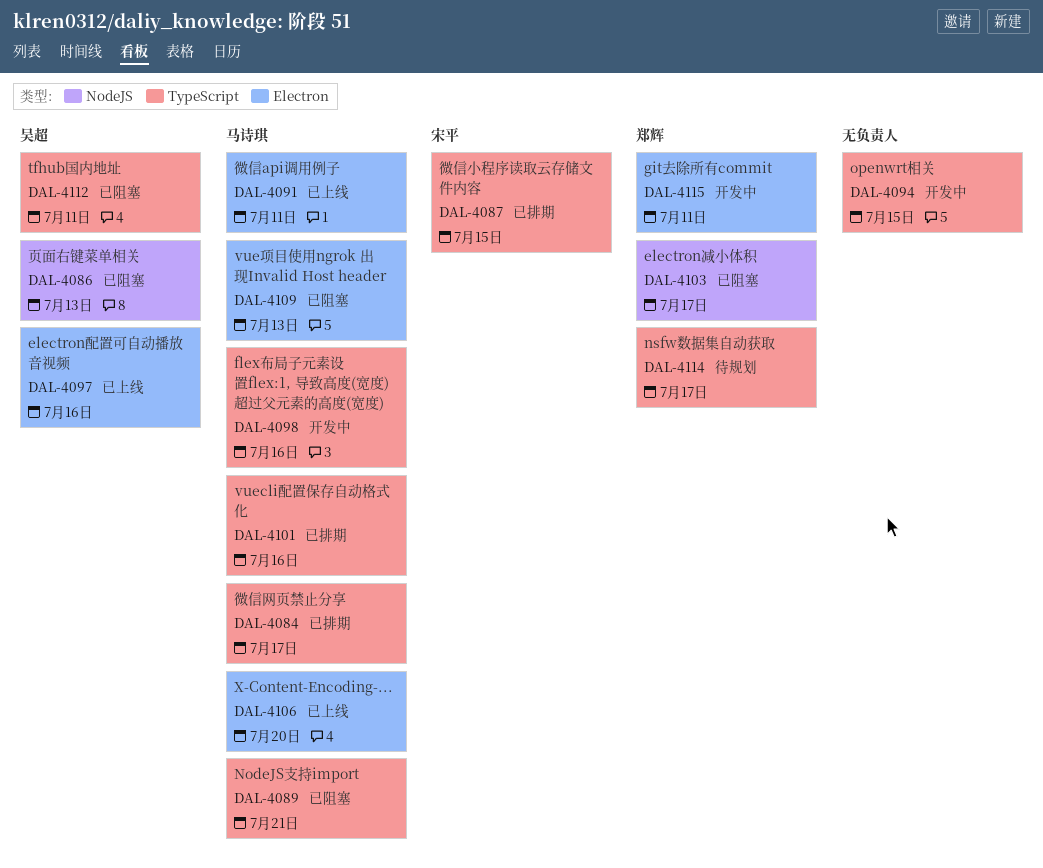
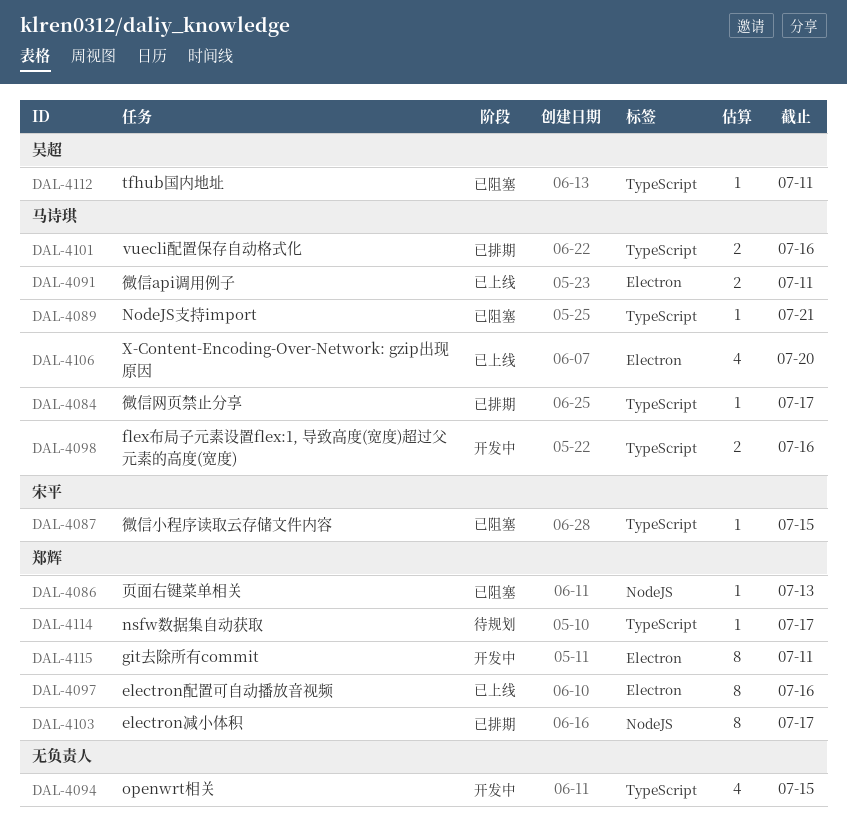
DAL-4086, owner: 吴超 -> 郑辉
DAL-4087, status: 已排期 -> 已阻塞
DAL-4097, owner: 吴超 -> 郑辉
DAL-4103, status: 已阻塞 -> 已排期
DAL-4109: present -> none

